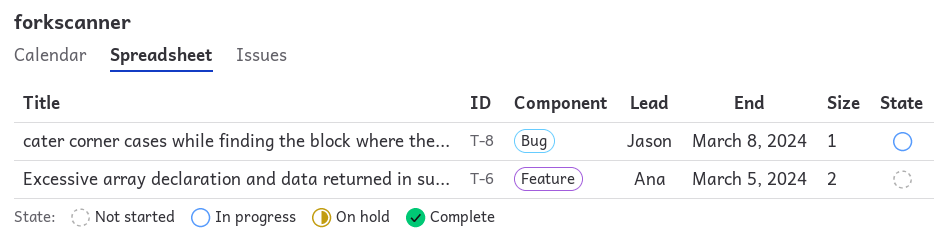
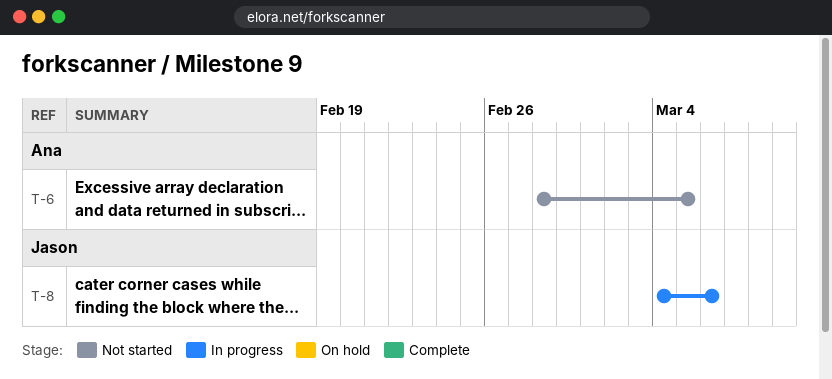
T-8, due: Mar 8 -> Mar 6

